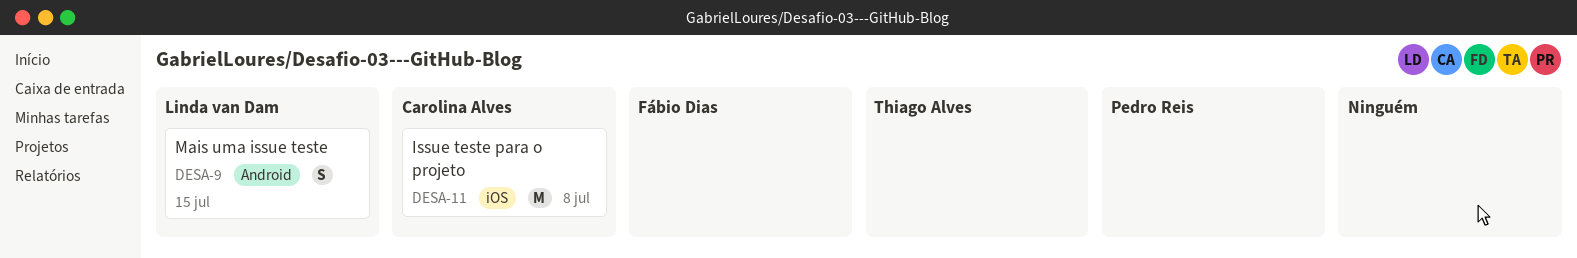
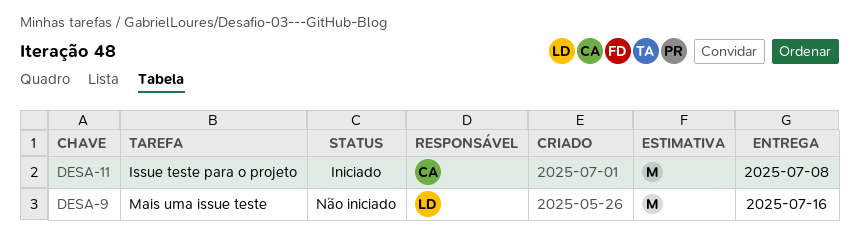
DESA-9, estimate: S -> M
DESA-9, due: Jul 15 -> Jul 16

